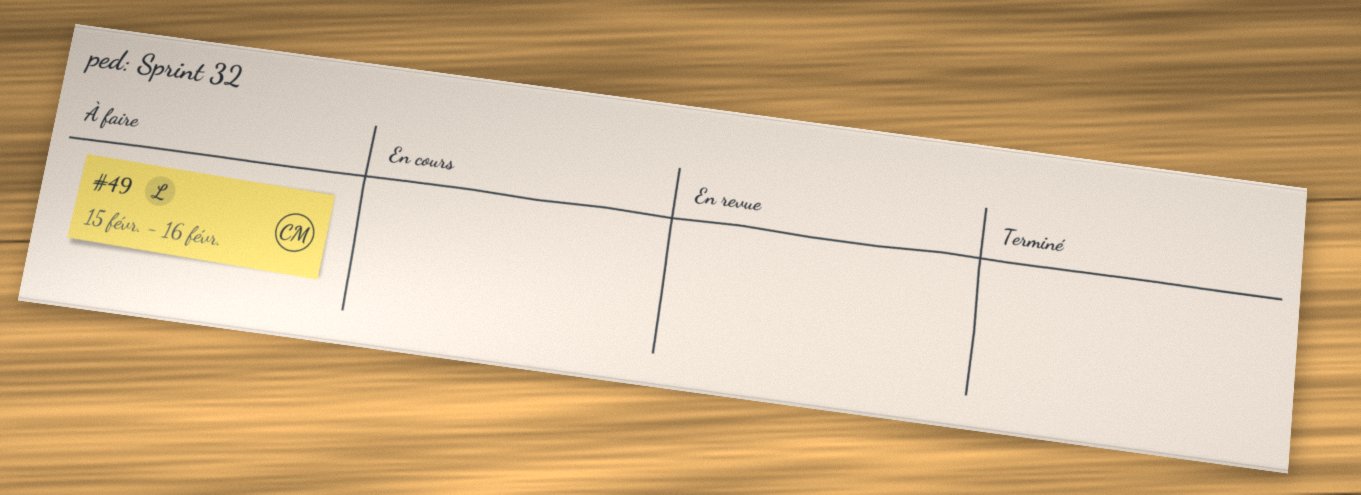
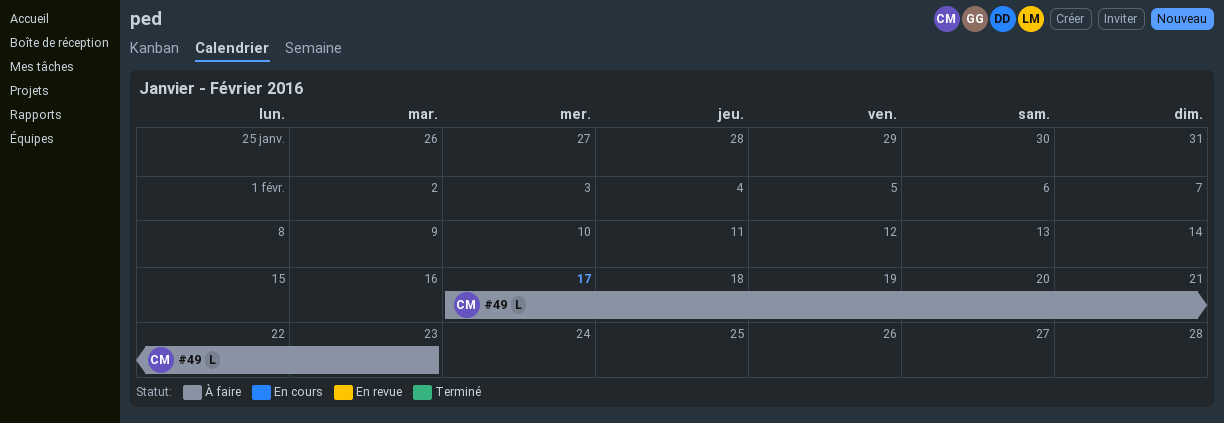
#49, start: Feb 15 -> Feb 17
#49, due: Feb 16 -> Feb 23

